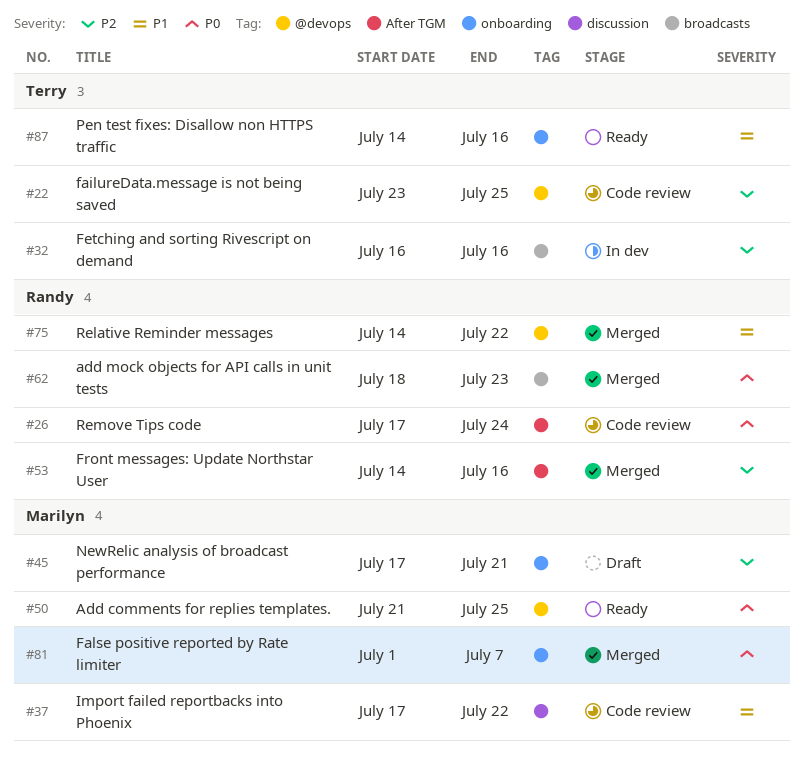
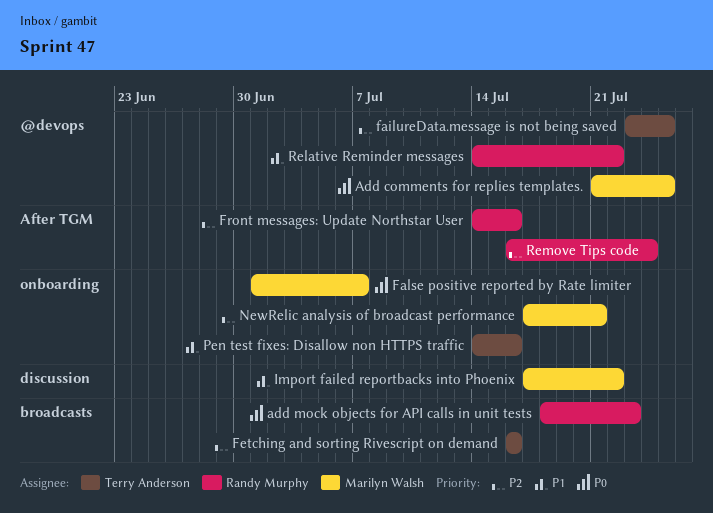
Remove Tips code, priority: P0 -> P2
Remove Tips code, start: Jul 17 -> Jul 16

